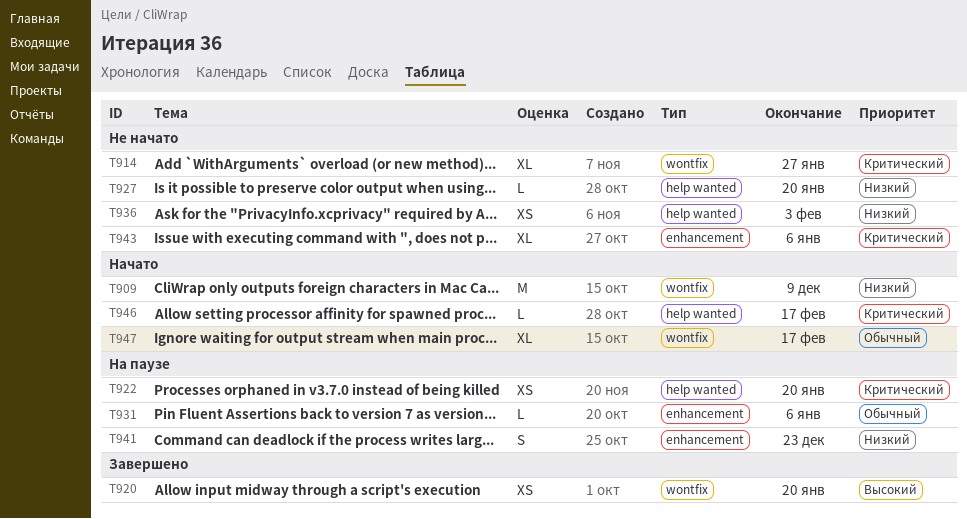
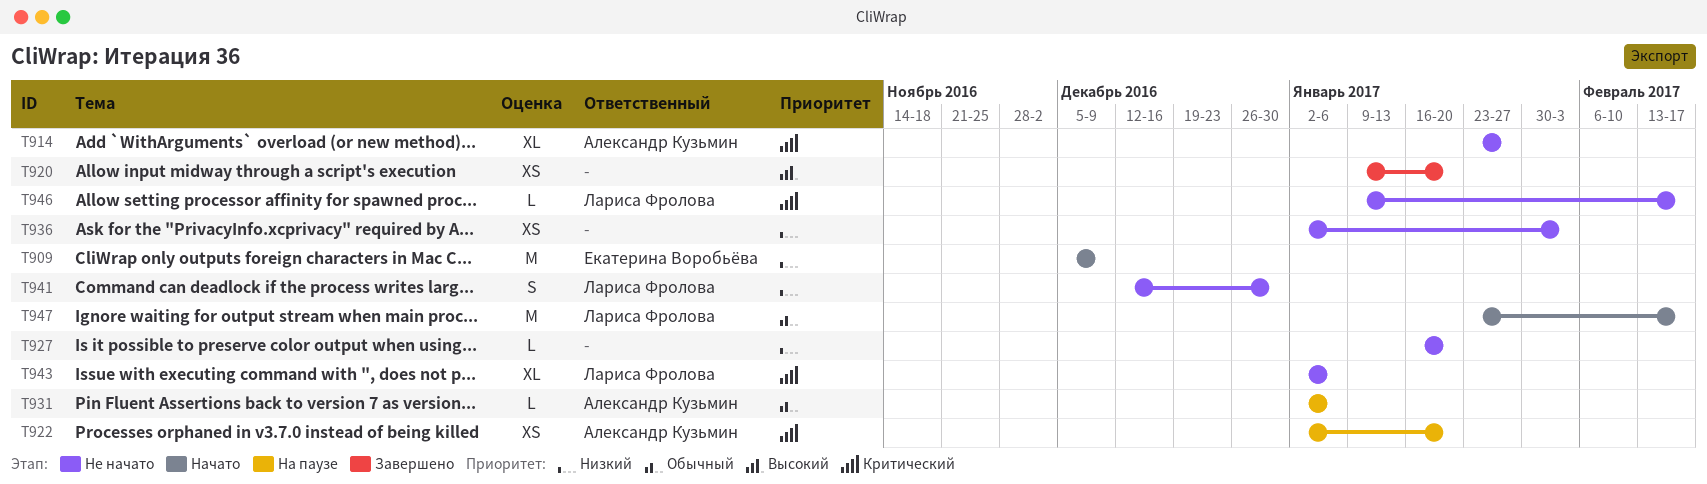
T941, status: На паузе -> Не начато
T941, due: Dec 23 -> Dec 30
T946, status: Начато -> Не начато
T947, estimate: XL -> M

